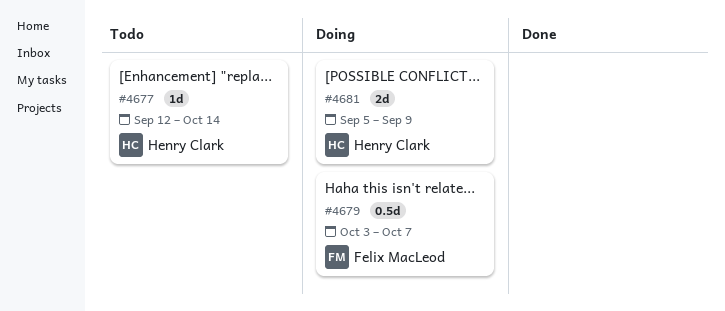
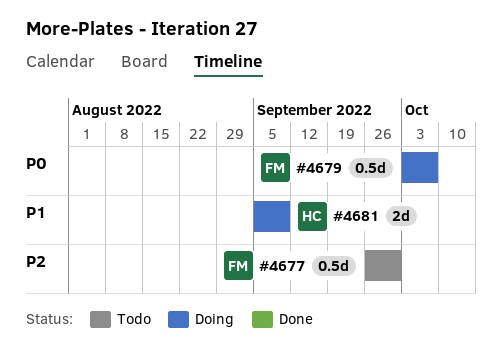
#4677, owner: Henry Clark -> Felix MacLeod
#4677, estimate: 1d -> 0.5d
#4677, start: Sep 12 -> Sep 26
#4677, due: Oct 14 -> Sep 30

